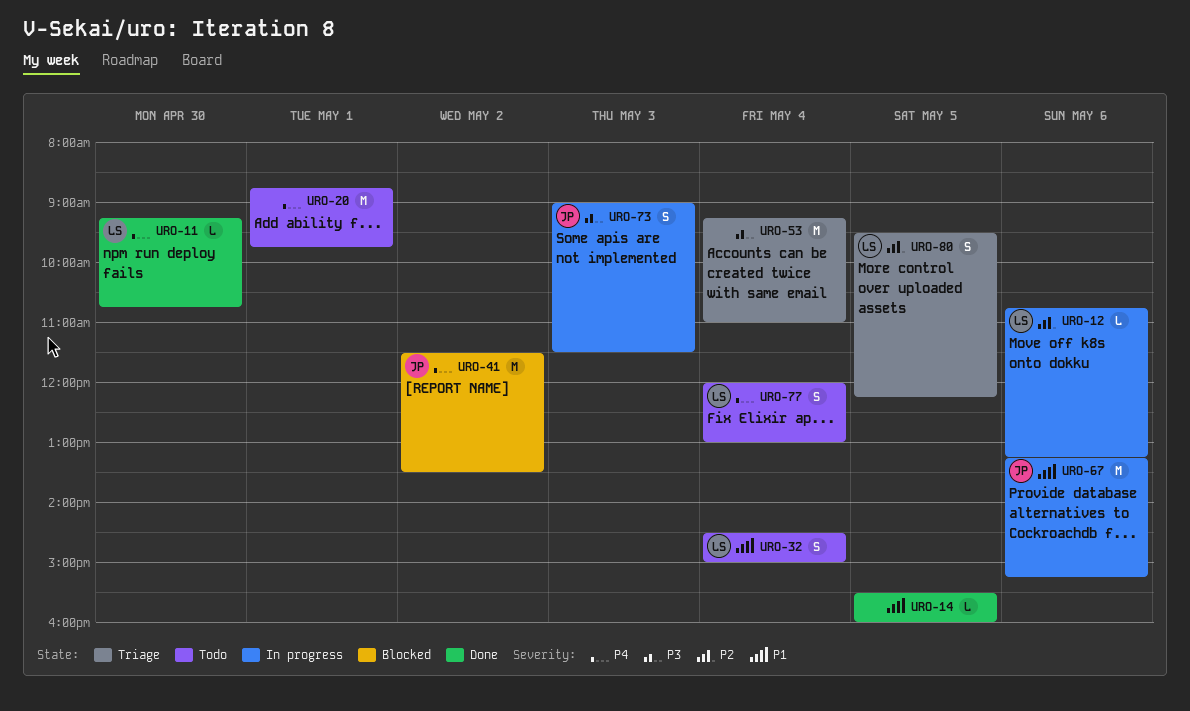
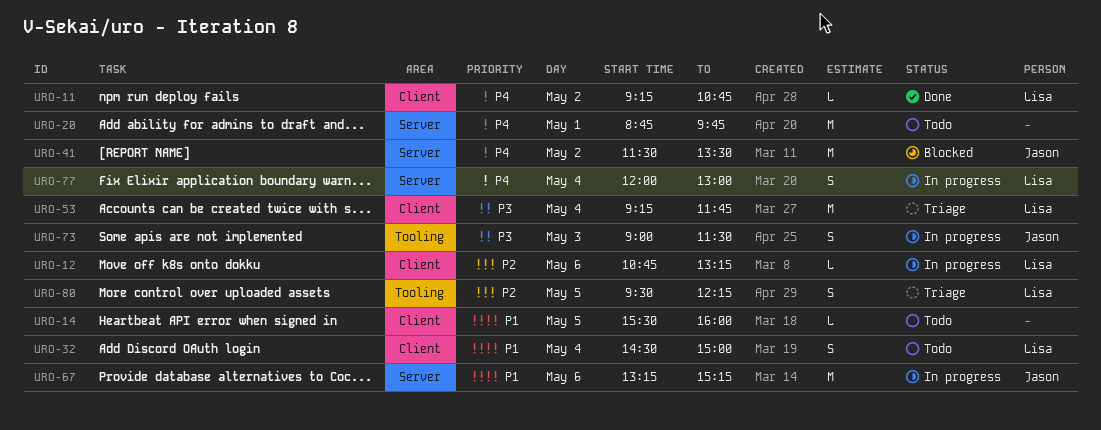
URO-11, day: Apr 30 -> May 2
URO-14, status: Done -> Todo
URO-53, owner: none -> Lisa
URO-53, ends: 11:00 -> 11:45
URO-77, status: Todo -> In progress

